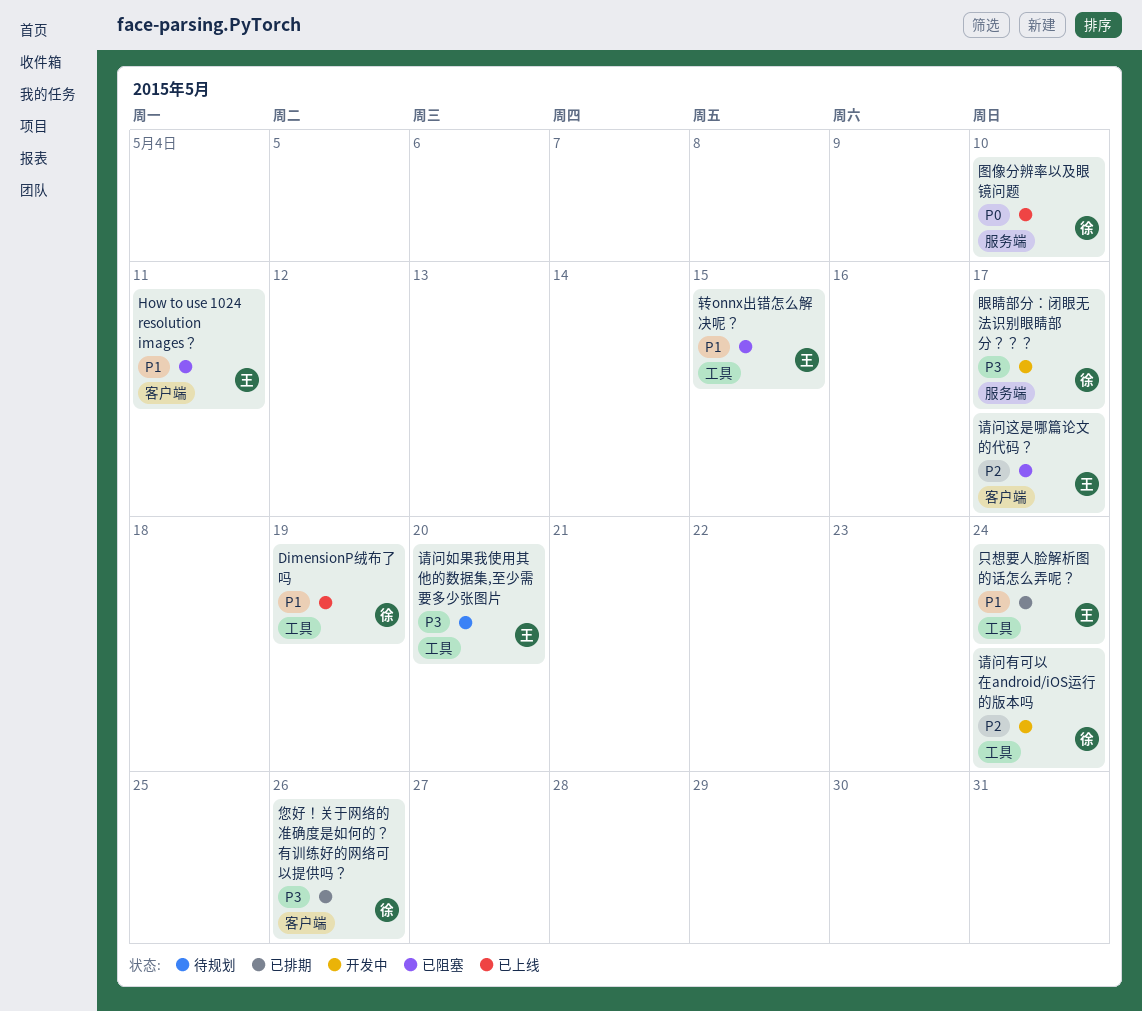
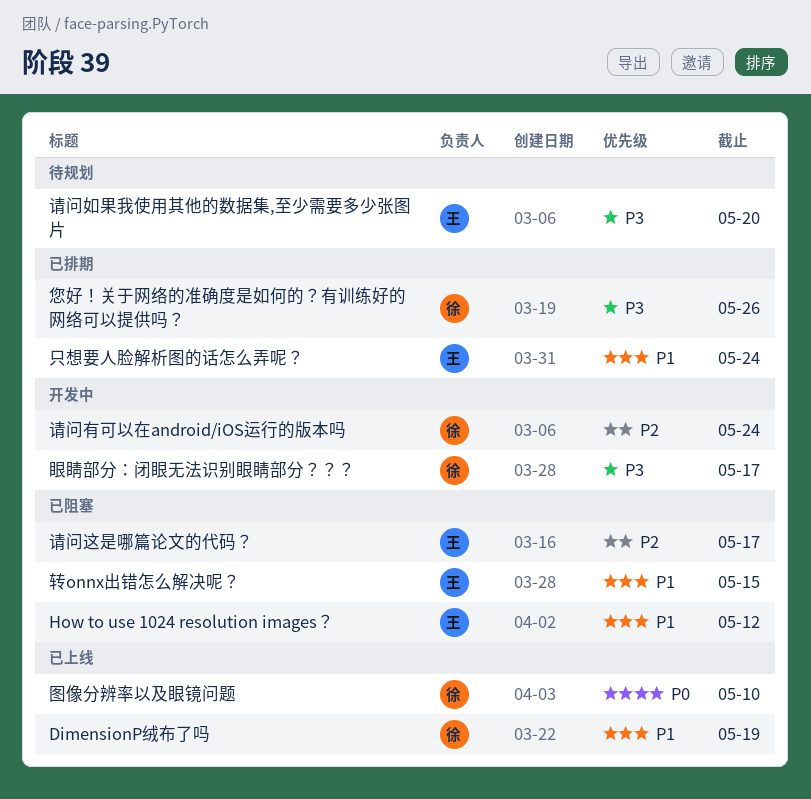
How to use 1024 resolution images？, due: May 11 -> May 12

